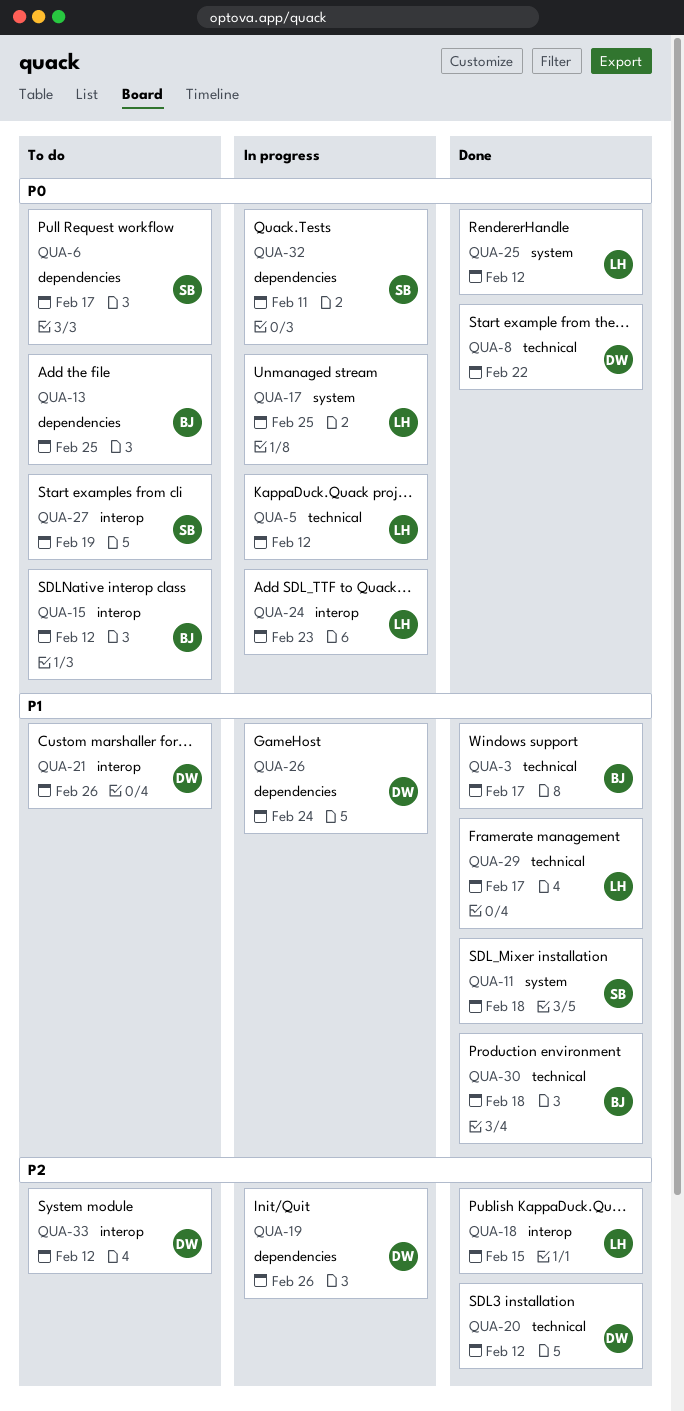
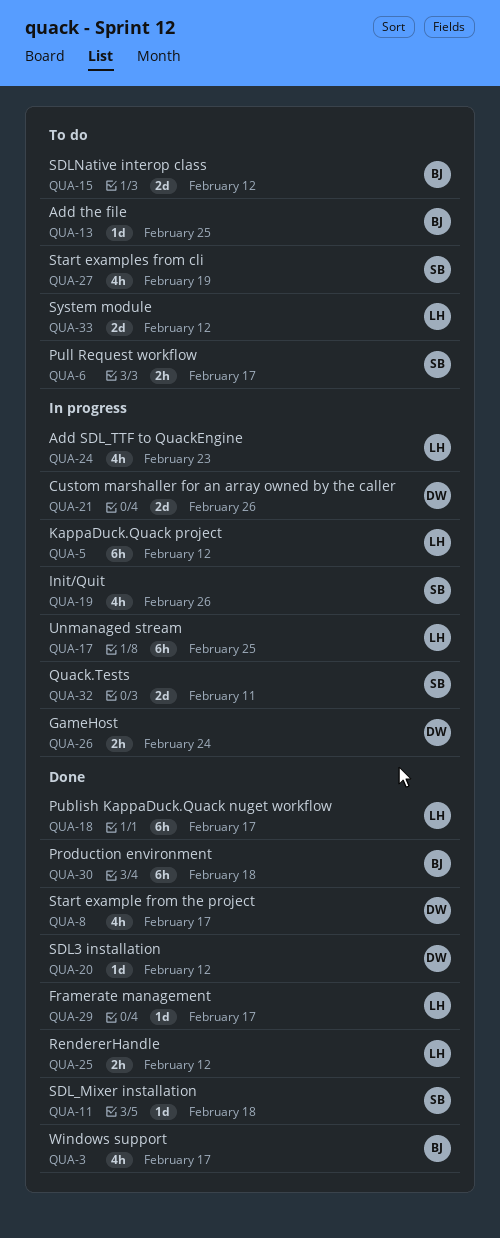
QUA-8, due: Feb 22 -> Feb 17
QUA-18, due: Feb 15 -> Feb 17
QUA-19, owner: DW -> SB
QUA-21, status: To do -> In progress
QUA-33, owner: DW -> LH

